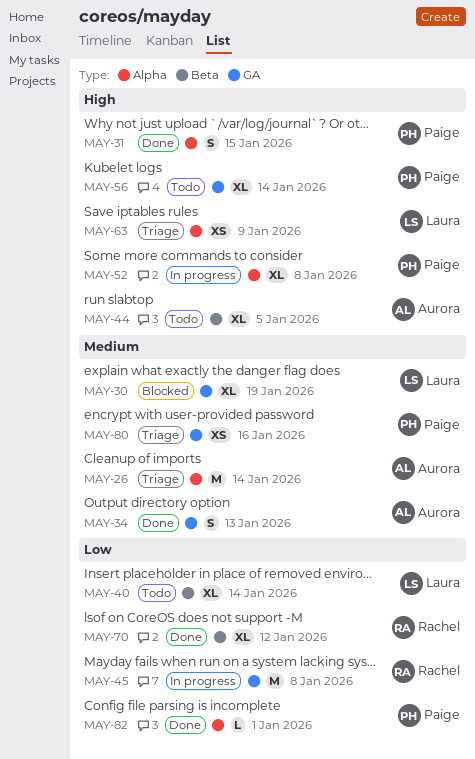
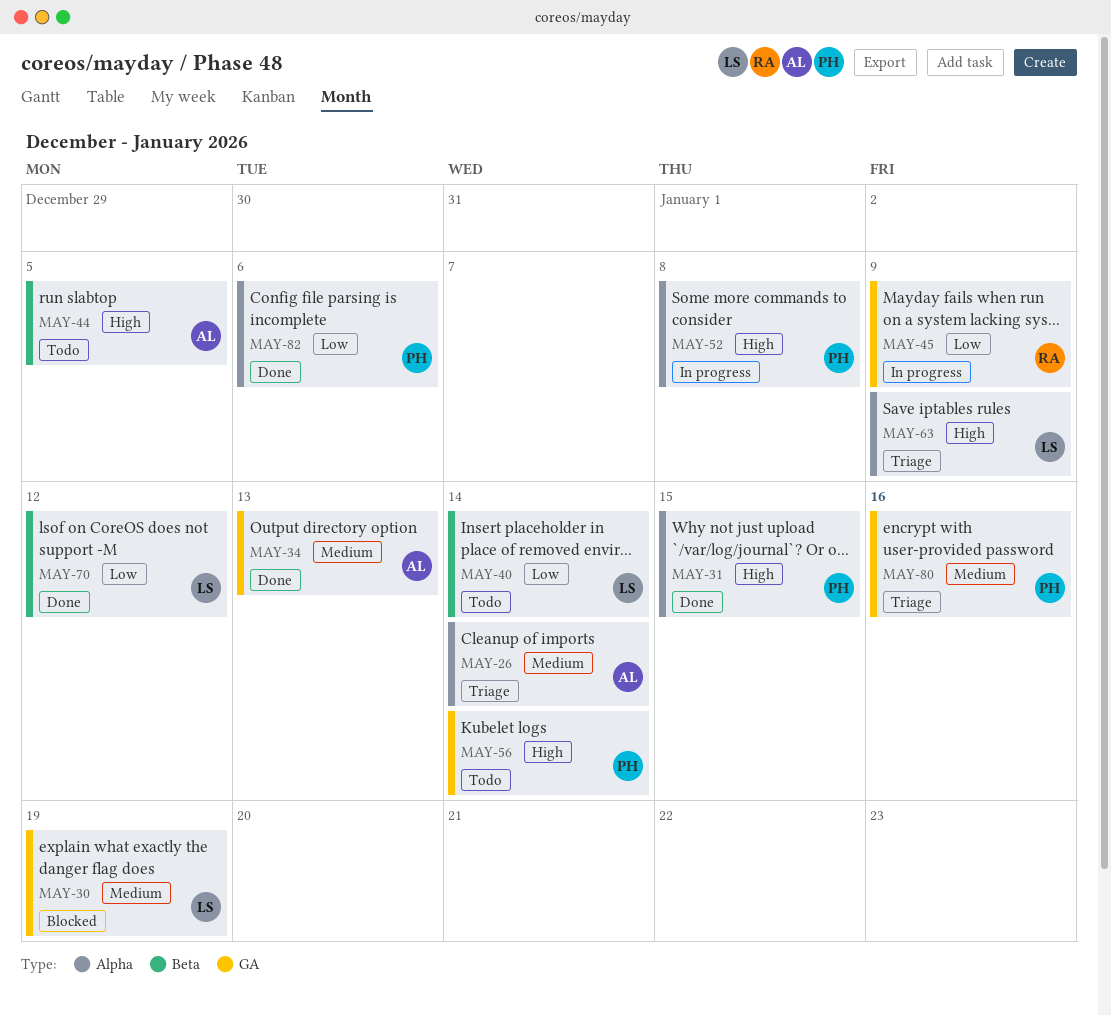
MAY-45, due: Jan 8 -> Jan 9
MAY-70, owner: Rachel -> Laura
MAY-82, due: Jan 1 -> Jan 6

